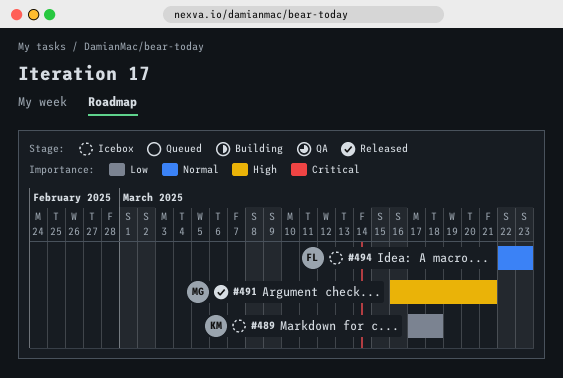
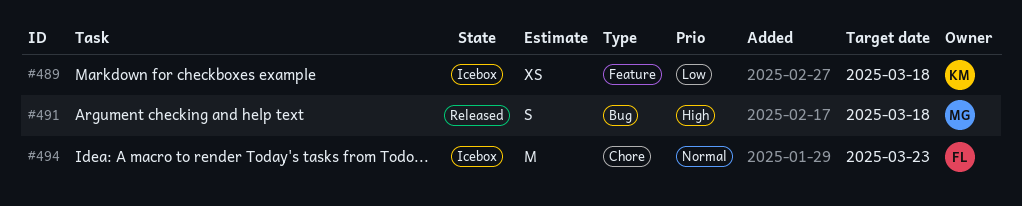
#491, due: Mar 21 -> Mar 18

